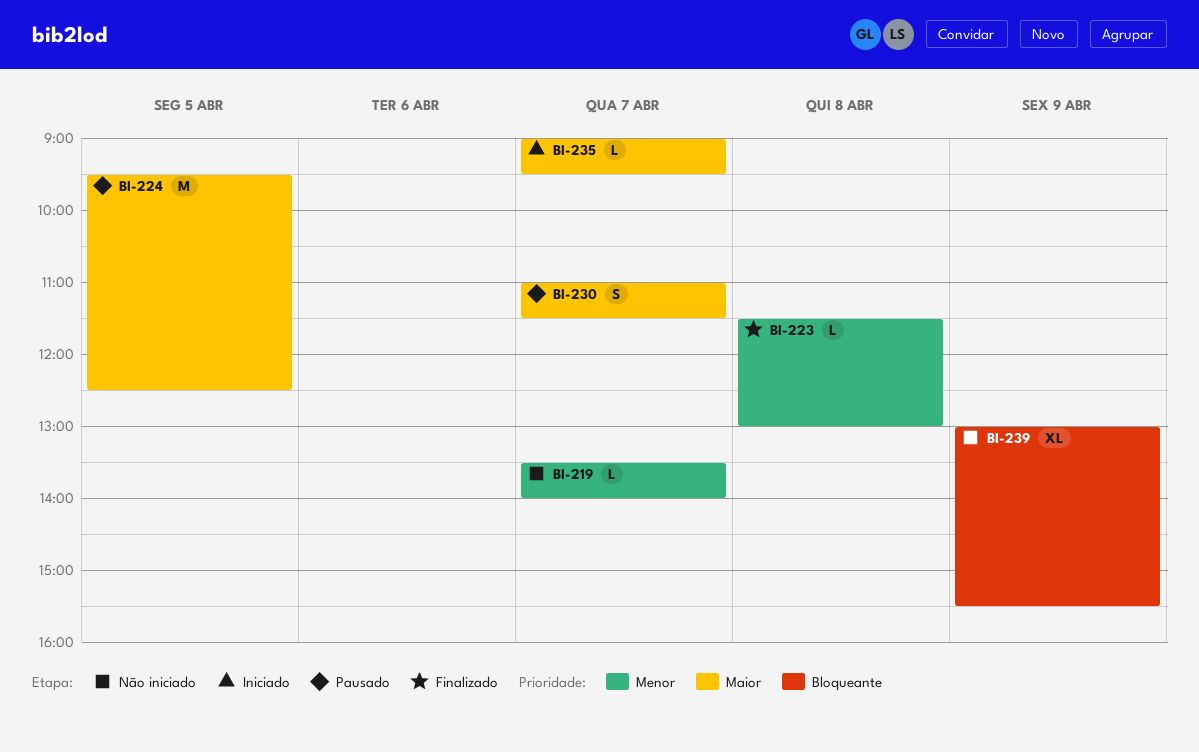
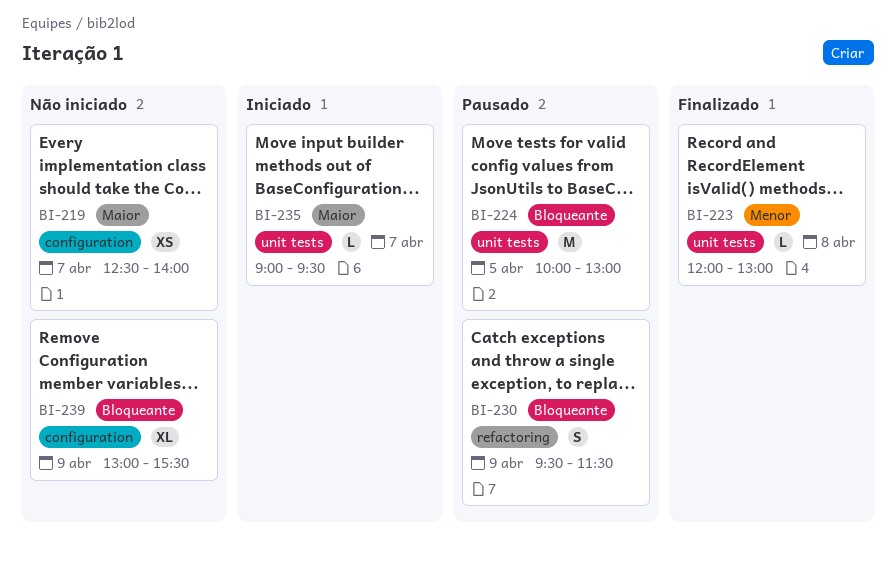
BI-219, priority: Menor -> Maior
BI-219, estimate: L -> XS
BI-219, begins: 13:30 -> 12:30
BI-223, begins: 11:30 -> 12:00
BI-224, priority: Maior -> Bloqueante
BI-224, begins: 09:30 -> 10:00
BI-224, ends: 12:30 -> 13:00
BI-230, priority: Maior -> Bloqueante
BI-230, day: Apr 7 -> Apr 9
BI-230, begins: 11:00 -> 09:30

